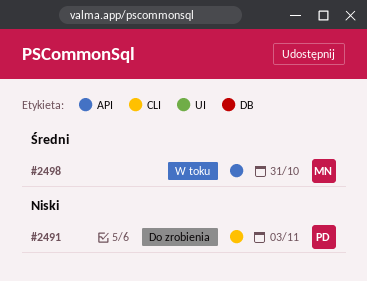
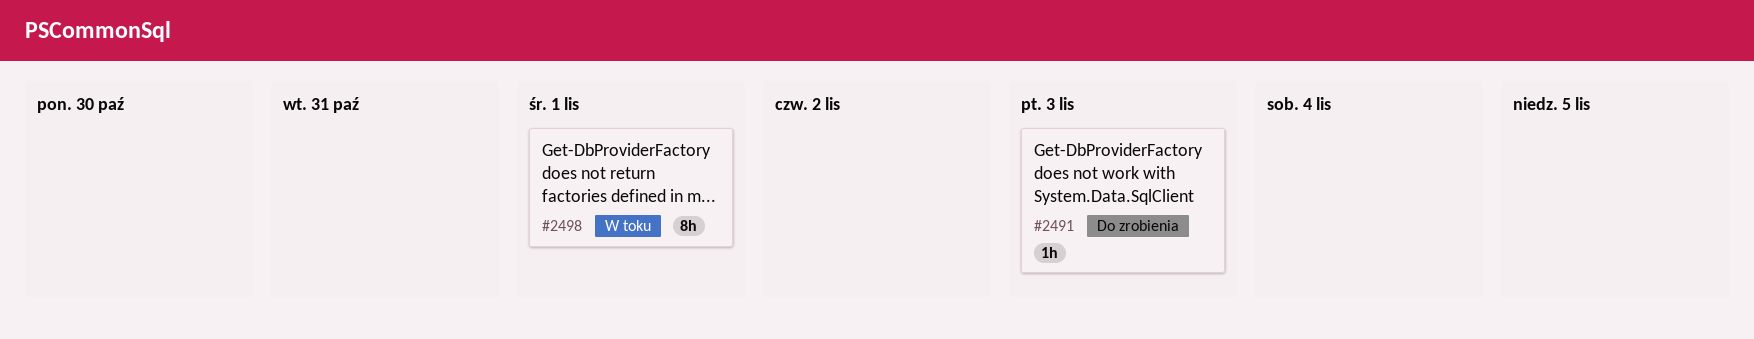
#2498, due: Oct 31 -> Nov 1

